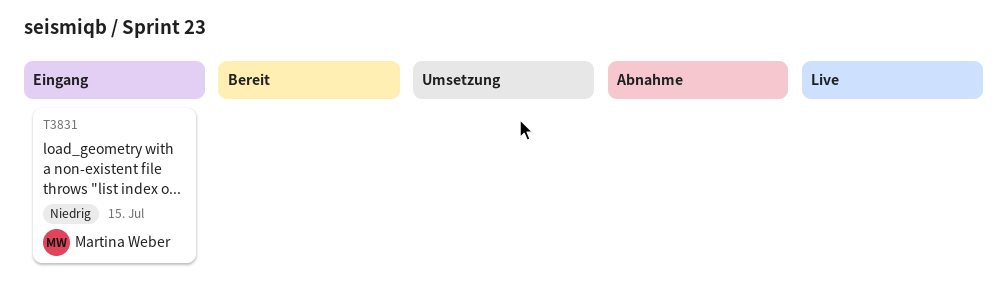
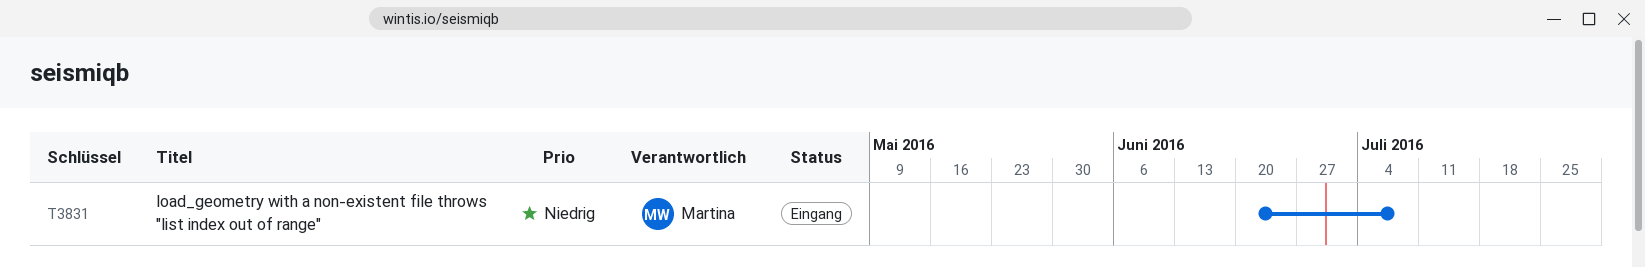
T3831, due: Jul 15 -> Jul 8

